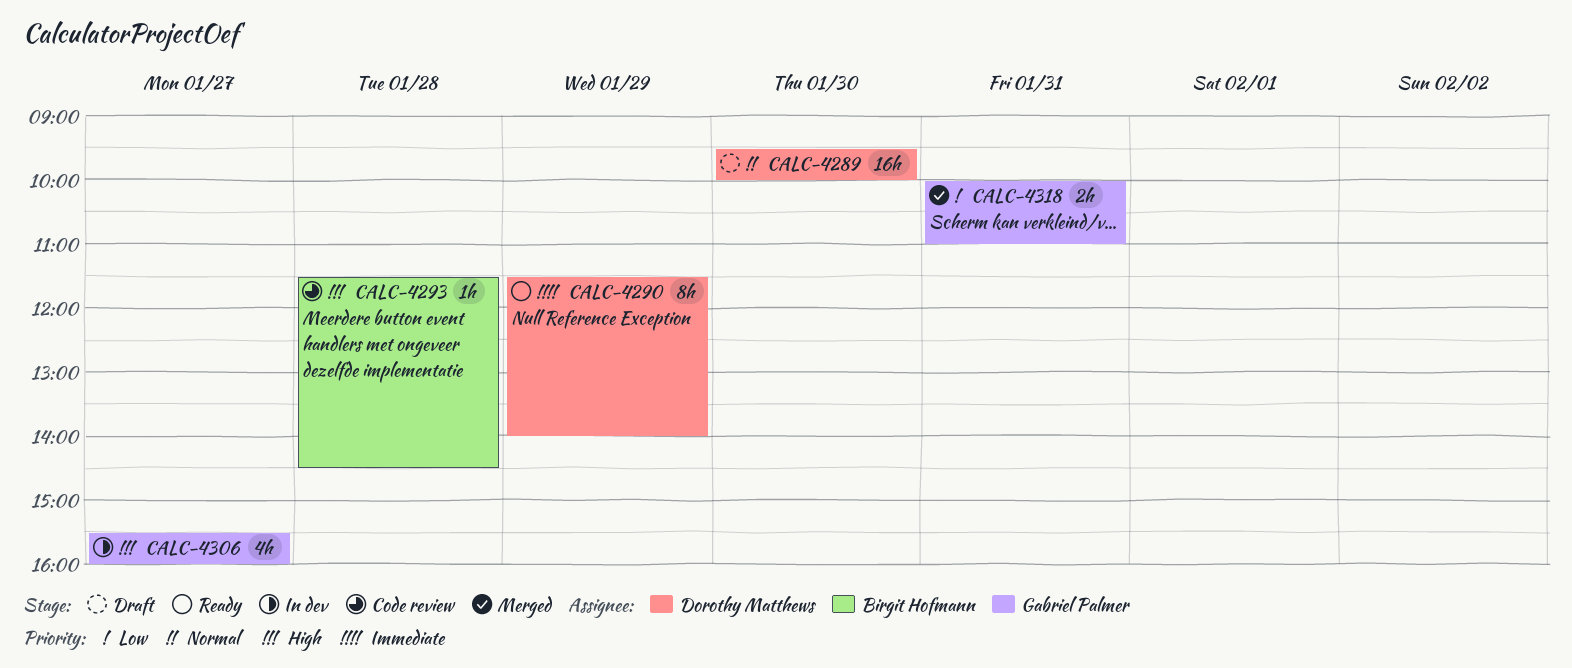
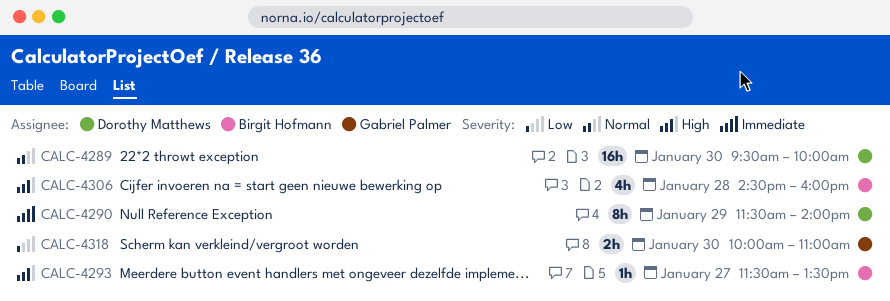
CALC-4293, day: Jan 28 -> Jan 27
CALC-4293, ends: 14:30 -> 13:30
CALC-4306, owner: Gabriel Palmer -> Birgit Hofmann
CALC-4306, day: Jan 27 -> Jan 28
CALC-4306, begins: 15:30 -> 14:30
CALC-4318, day: Jan 31 -> Jan 30

